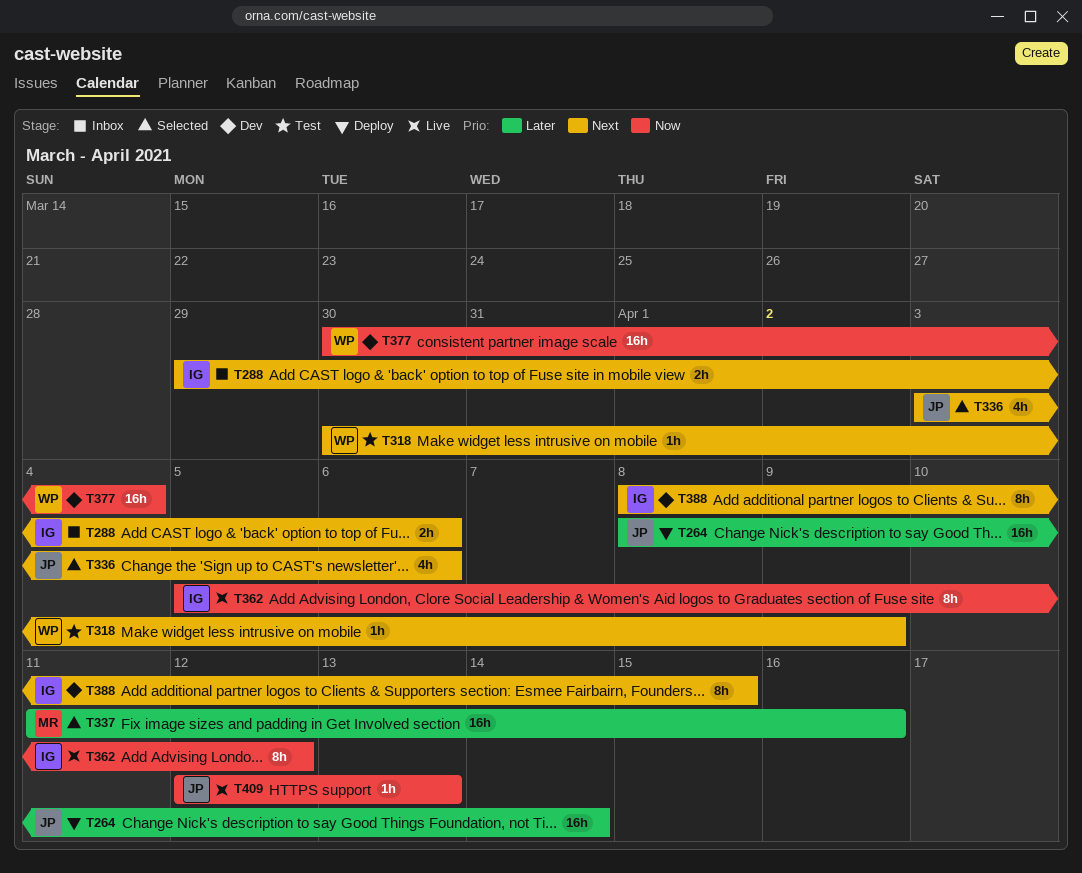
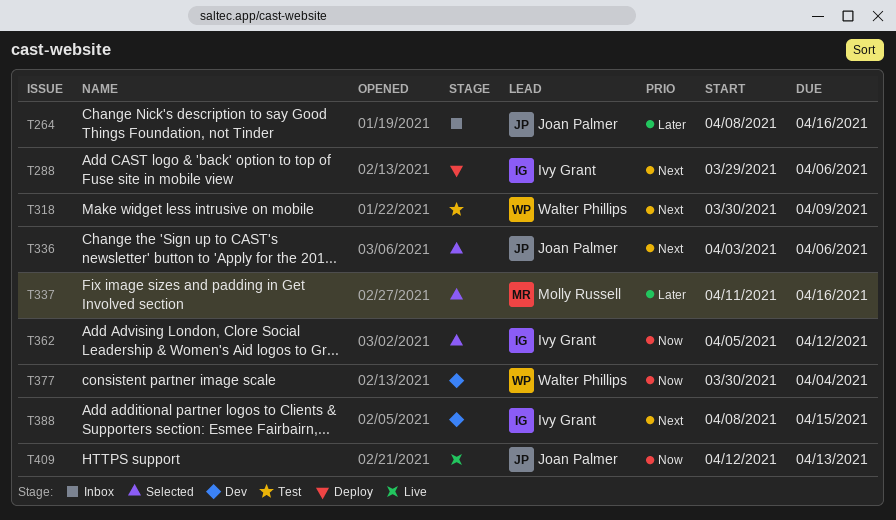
T264, status: Deploy -> Inbox
T264, due: Apr 14 -> Apr 16
T288, status: Inbox -> Deploy
T362, status: Live -> Selected

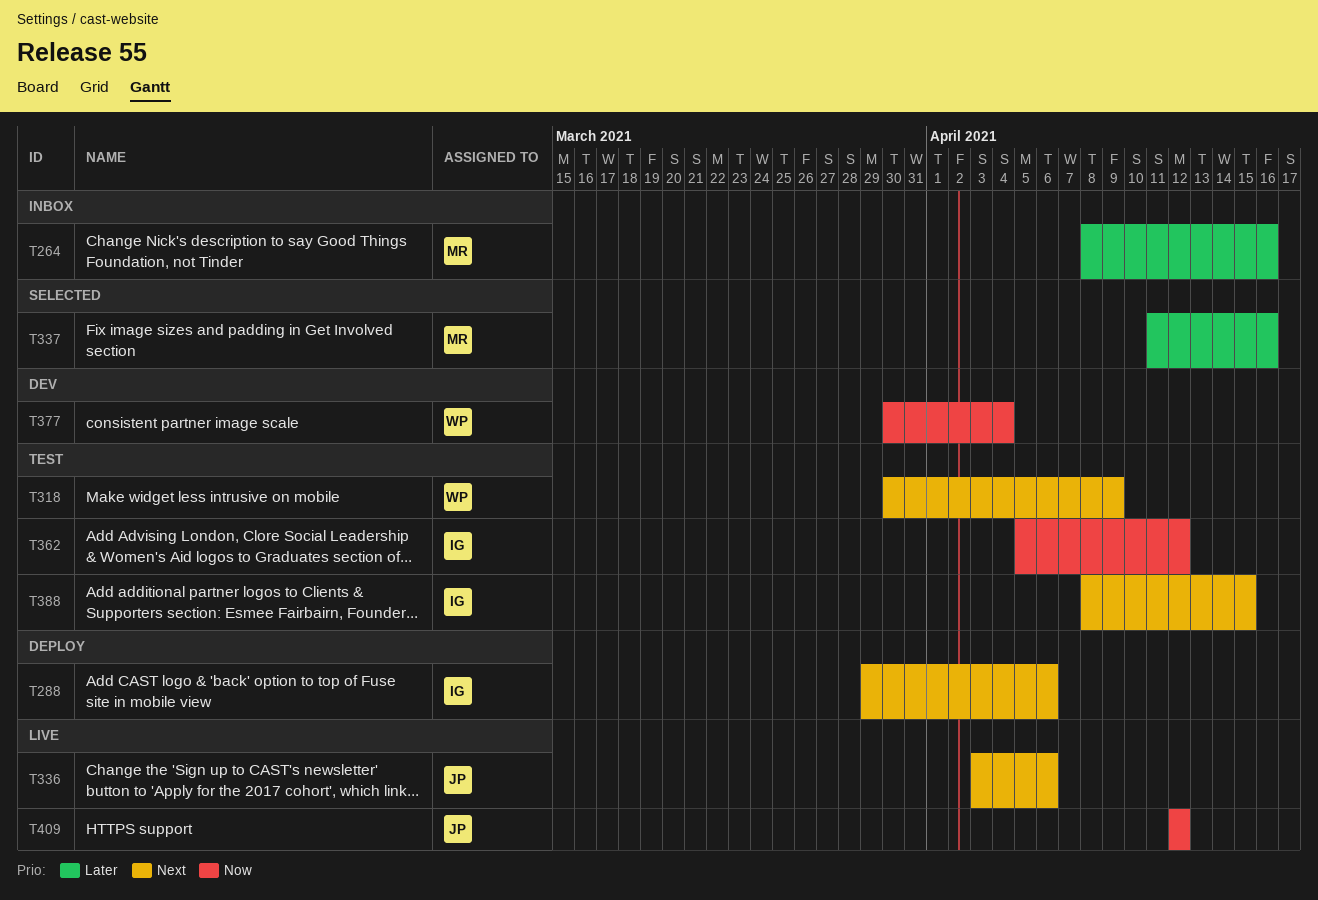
T264, owner: Joan Palmer -> Molly Russell
T336, status: Selected -> Live
T362, status: Selected -> Test
T388, status: Dev -> Test
T409, due: Apr 13 -> Apr 12

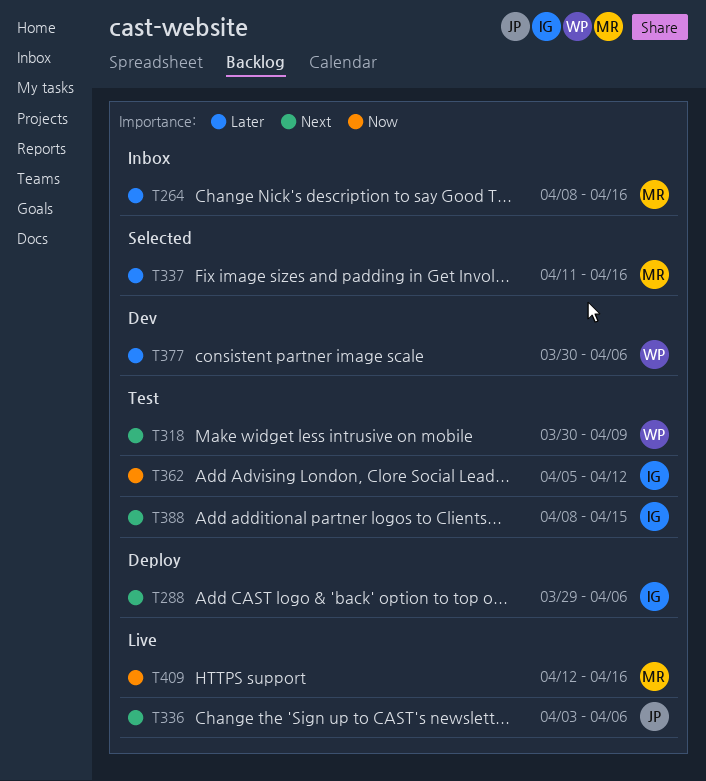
T377, priority: Now -> Later
T377, due: Apr 4 -> Apr 6
T409, owner: JP -> MR
T409, due: Apr 12 -> Apr 16

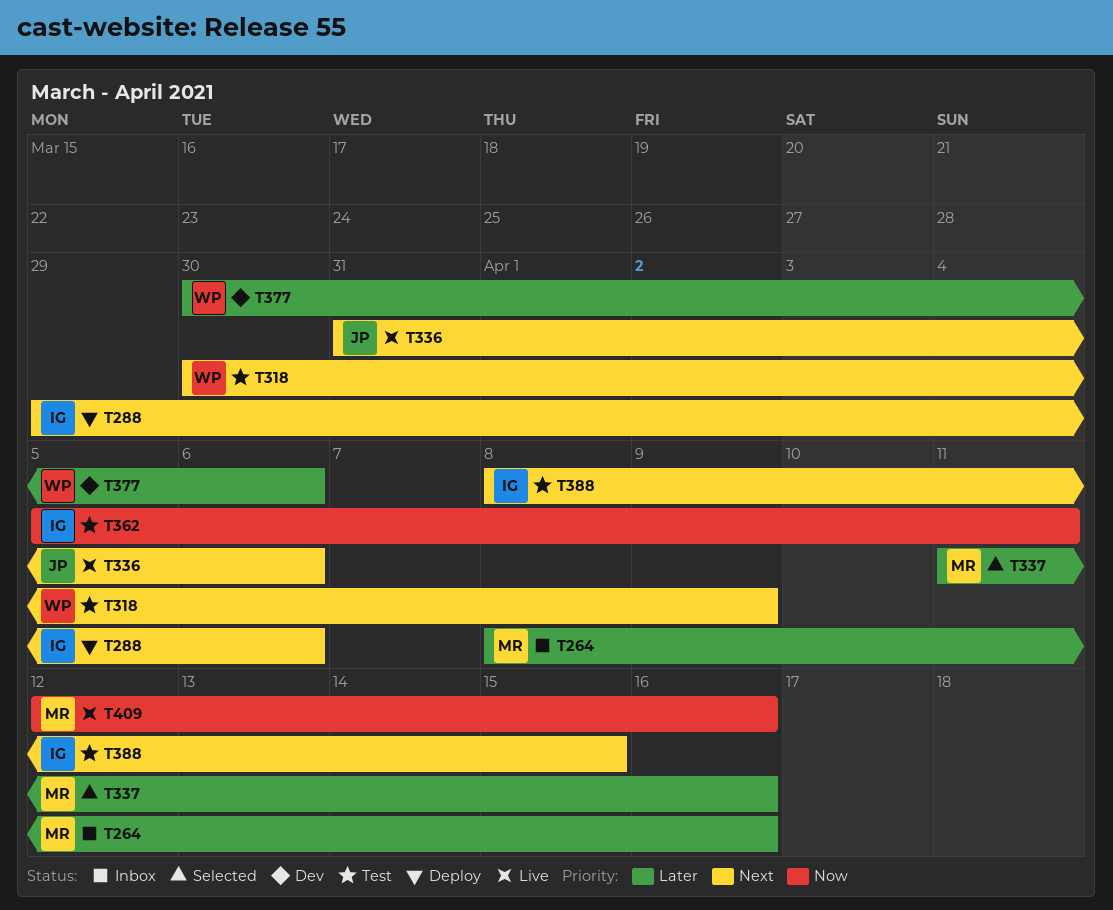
T336, start: Apr 3 -> Mar 31
T362, due: Apr 12 -> Apr 11

